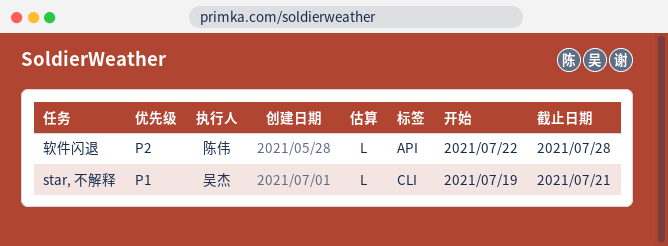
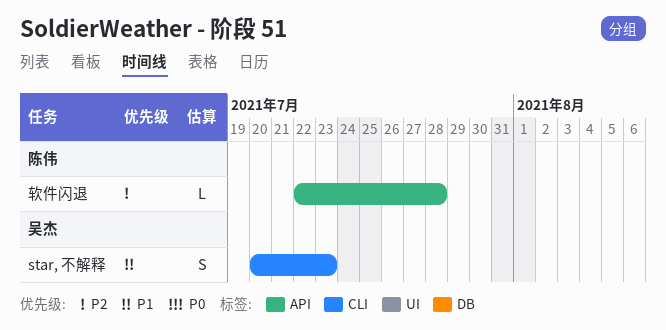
star, 不解释, estimate: L -> S
star, 不解释, start: Jul 19 -> Jul 20
star, 不解释, due: Jul 21 -> Jul 23

